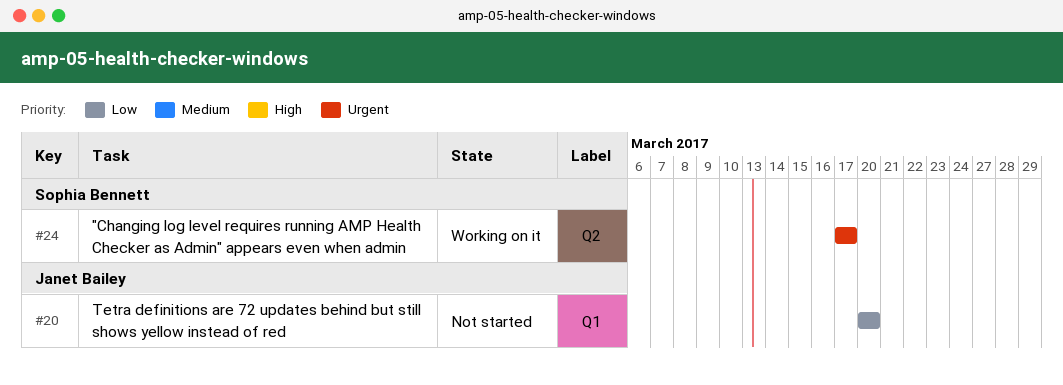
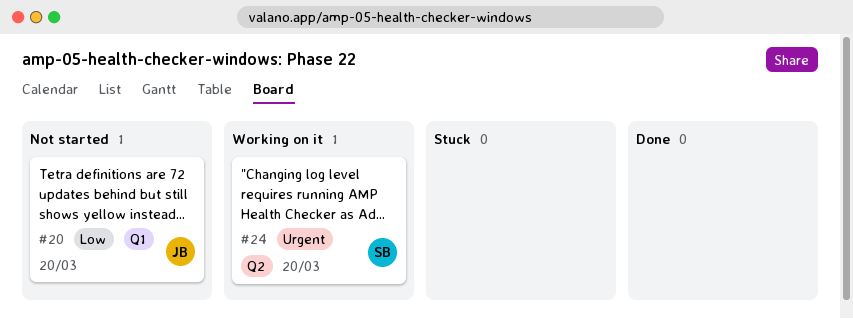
#24, due: Mar 17 -> Mar 20

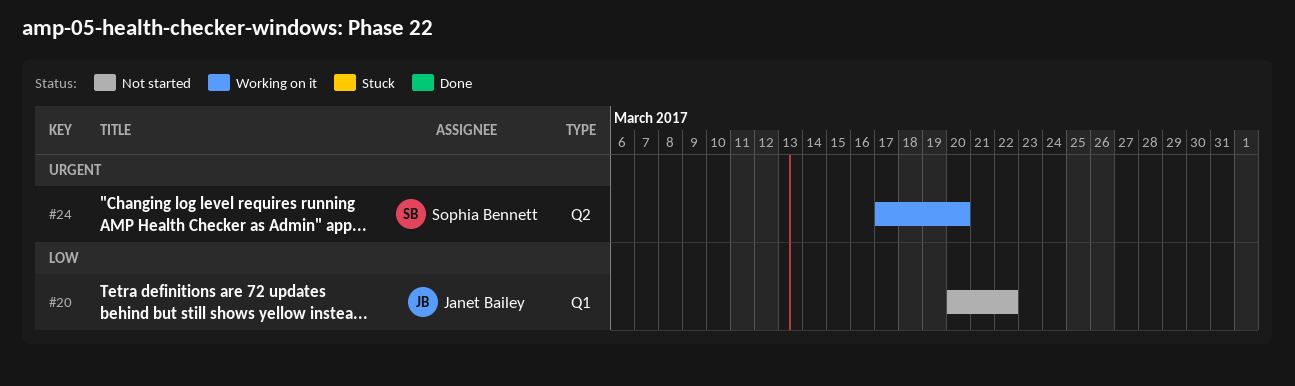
#20, due: Mar 20 -> Mar 22

